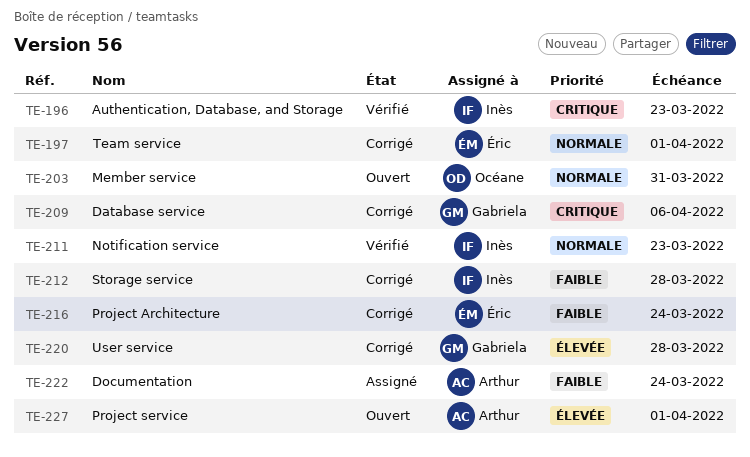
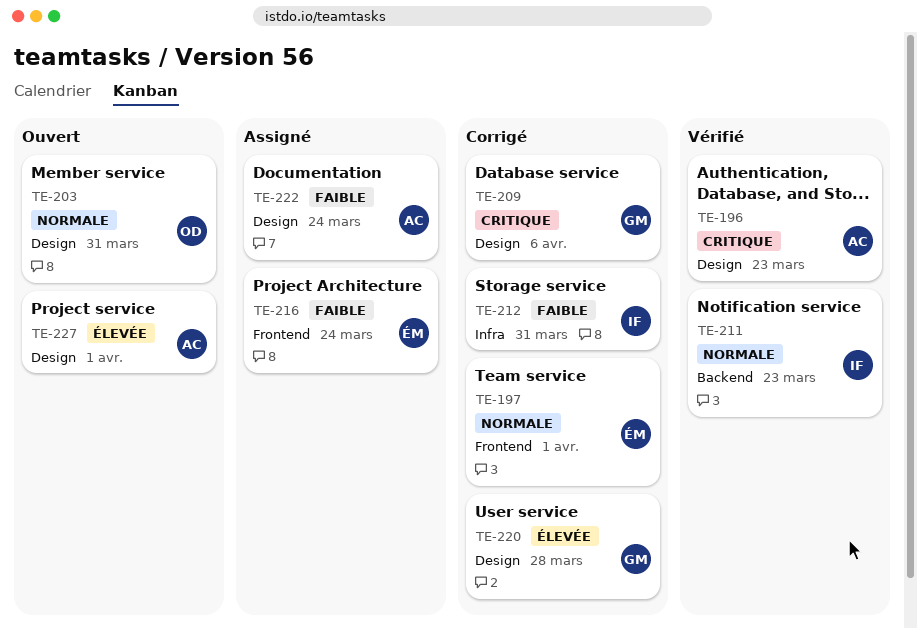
TE-196, owner: Inès -> Arthur
TE-212, due: Mar 28 -> Mar 31
TE-216, status: Corrigé -> Assigné

